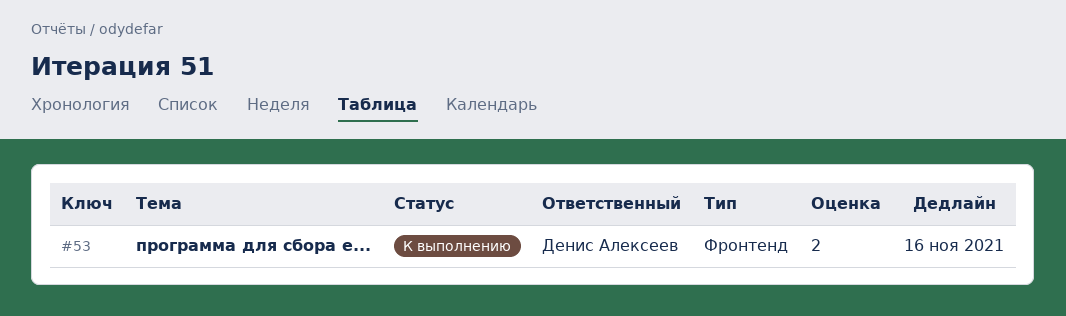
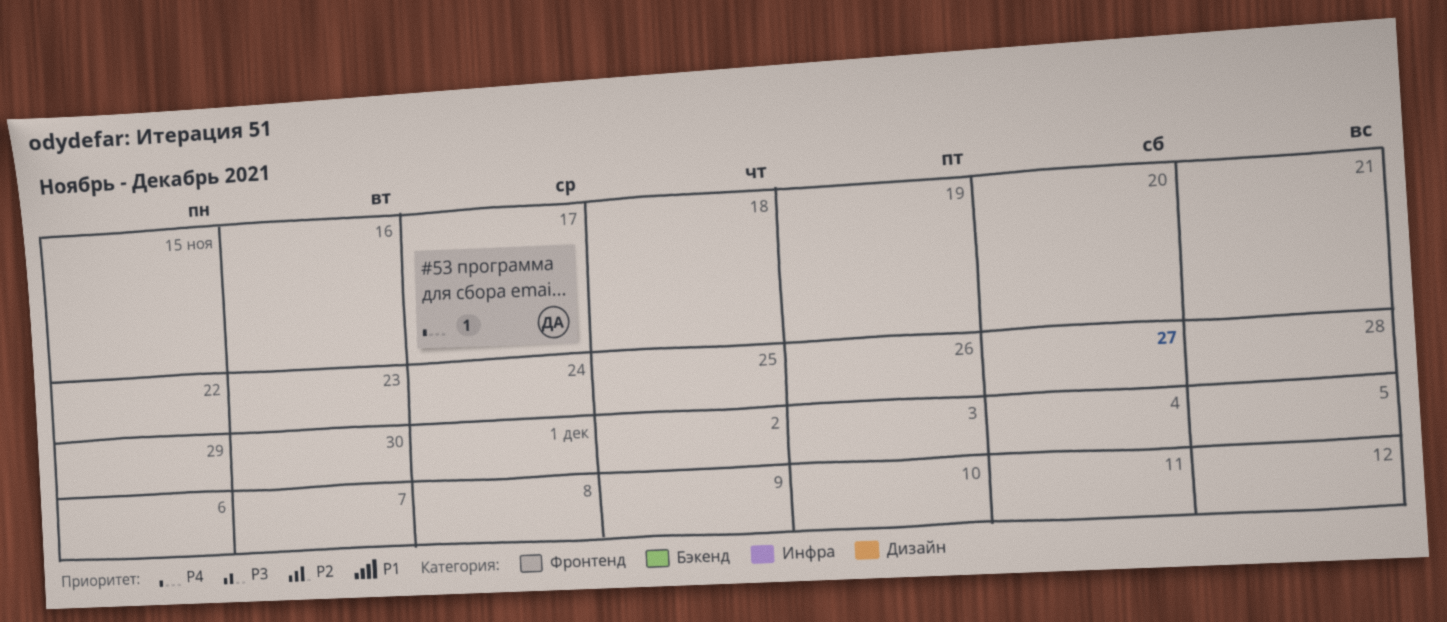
#53, estimate: 2 -> 1
#53, due: Nov 16 -> Nov 17

